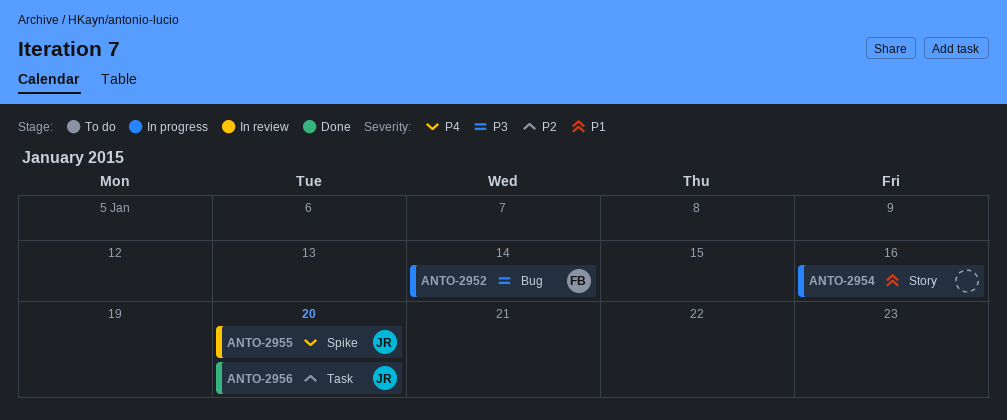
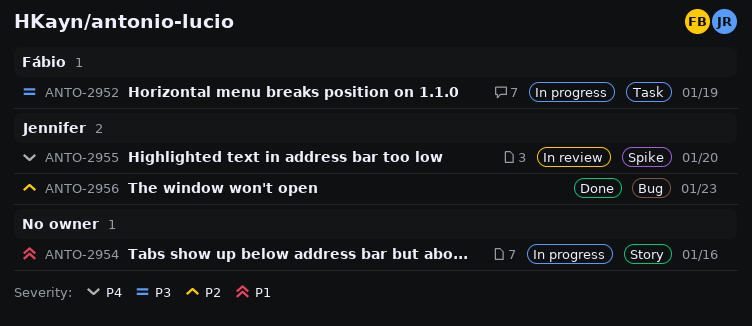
ANTO-2952, label: Bug -> Task
ANTO-2952, due: Jan 14 -> Jan 19
ANTO-2956, label: Task -> Bug
ANTO-2956, due: Jan 20 -> Jan 23

